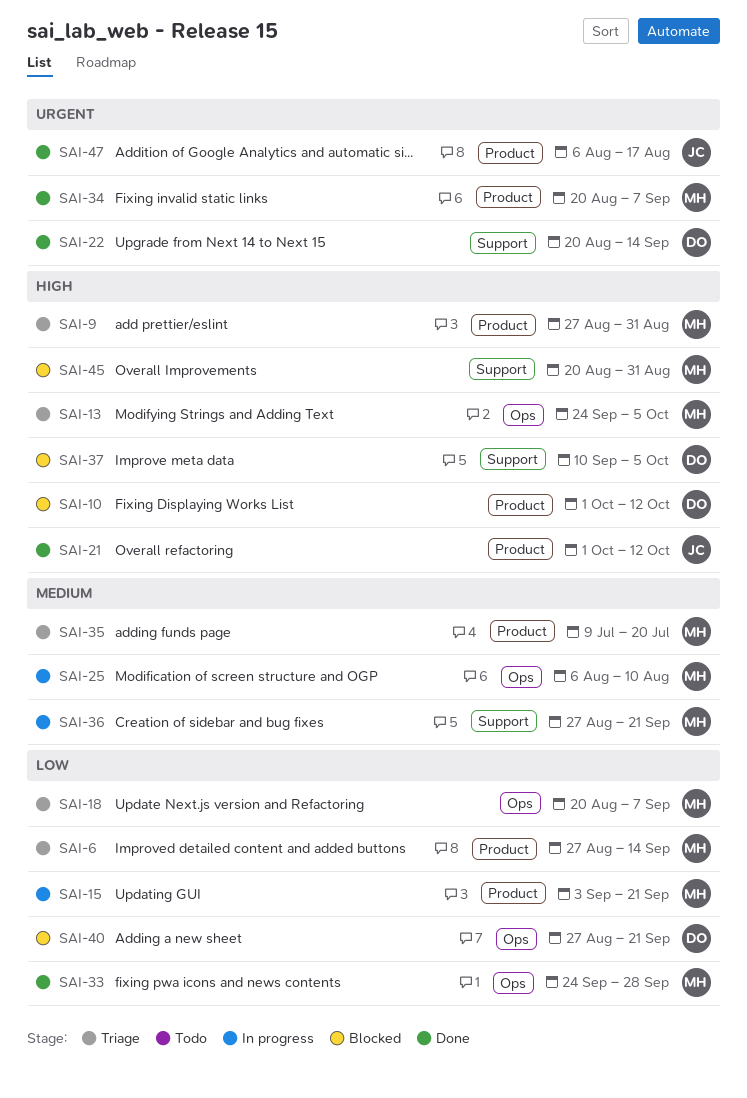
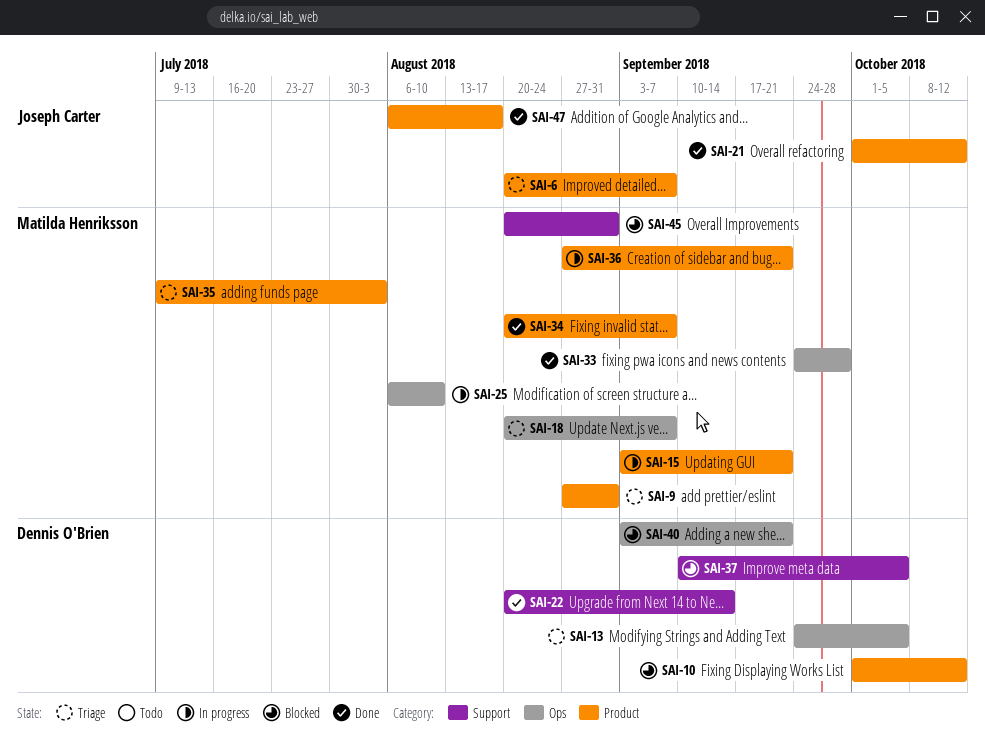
SAI-6, owner: Matilda Henriksson -> Joseph Carter
SAI-6, start: Aug 27 -> Aug 20
SAI-6, due: Sep 14 -> Sep 7
SAI-13, owner: Matilda Henriksson -> Dennis O'Brien
SAI-35, due: Jul 20 -> Aug 3
SAI-36, label: Support -> Product
SAI-40, start: Aug 27 -> Sep 3

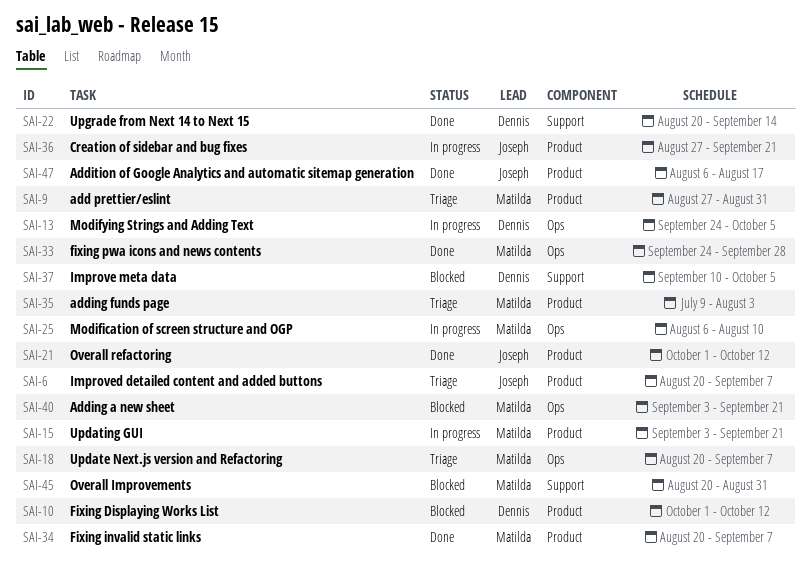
SAI-13, status: Triage -> In progress
SAI-36, owner: Matilda Henriksson -> Joseph Carter
SAI-40, owner: Dennis O'Brien -> Matilda Henriksson

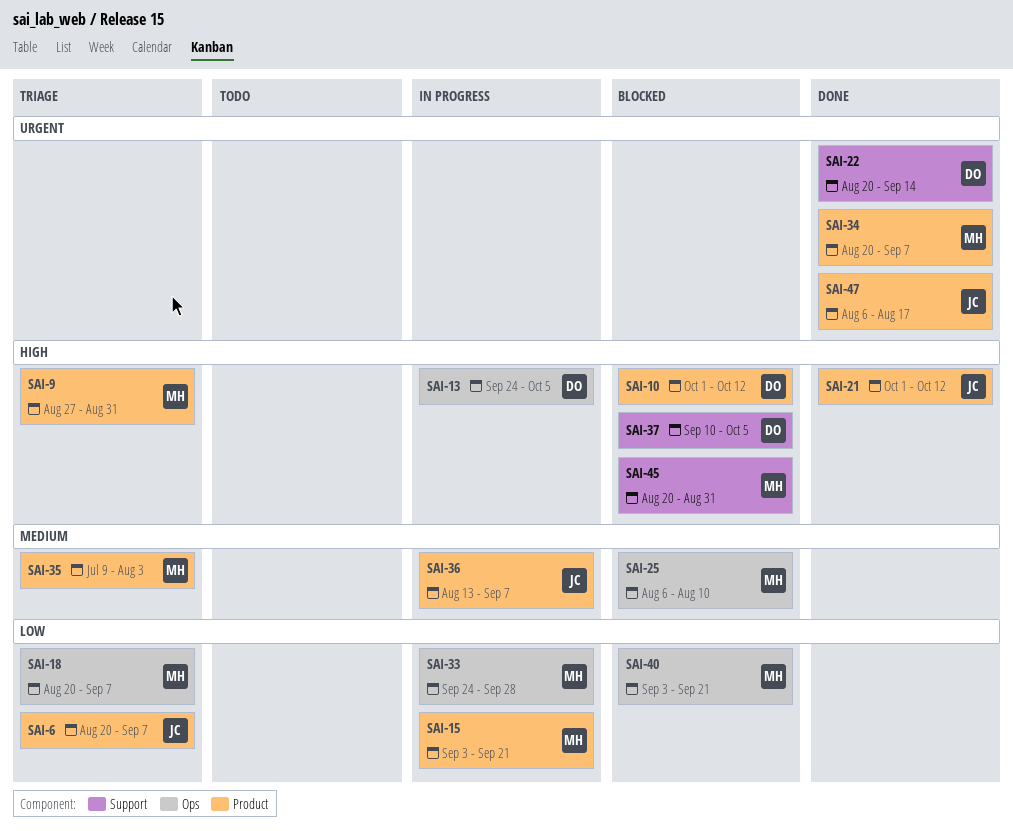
SAI-25, status: In progress -> Blocked
SAI-33, status: Done -> In progress
SAI-36, start: Aug 27 -> Aug 13
SAI-36, due: Sep 21 -> Sep 7

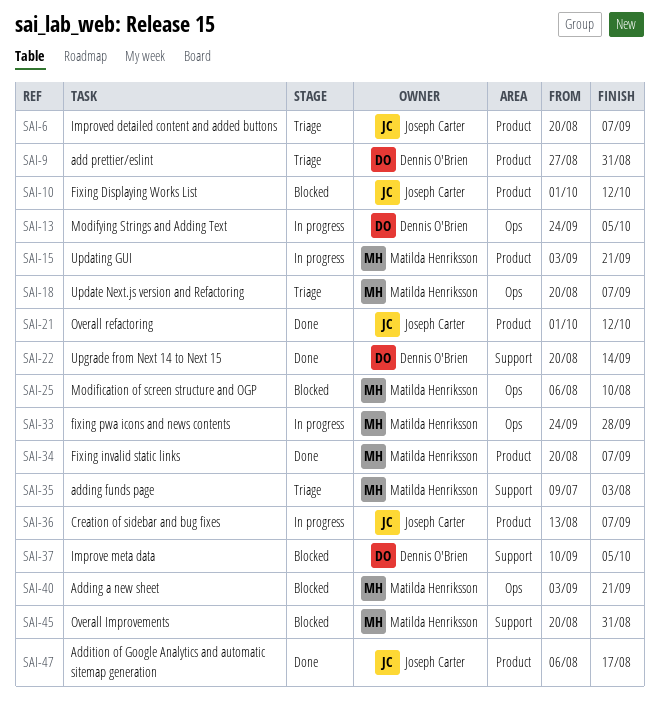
SAI-9, owner: Matilda Henriksson -> Dennis O'Brien
SAI-10, owner: Dennis O'Brien -> Joseph Carter
SAI-35, label: Product -> Support

